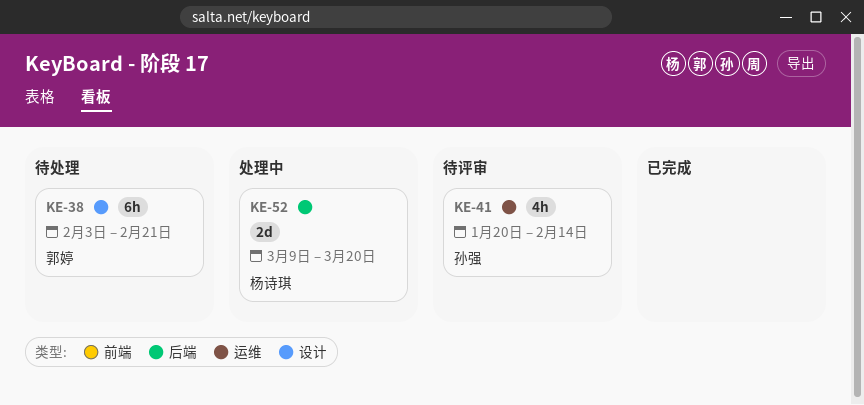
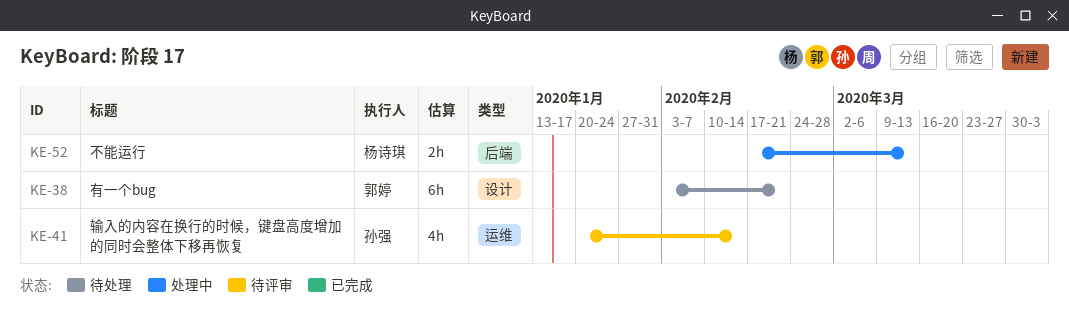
KE-52, estimate: 2d -> 2h
KE-52, start: Mar 9 -> Feb 17
KE-52, due: Mar 20 -> Mar 13

